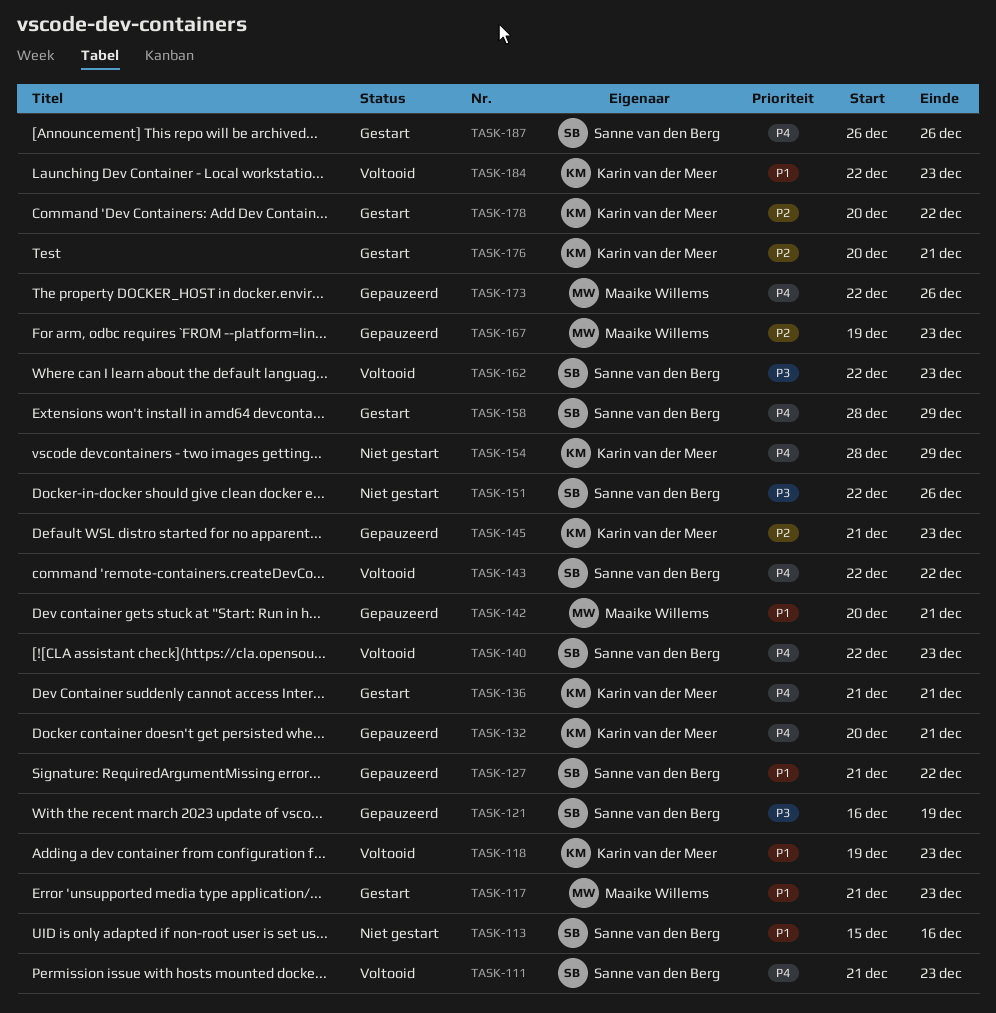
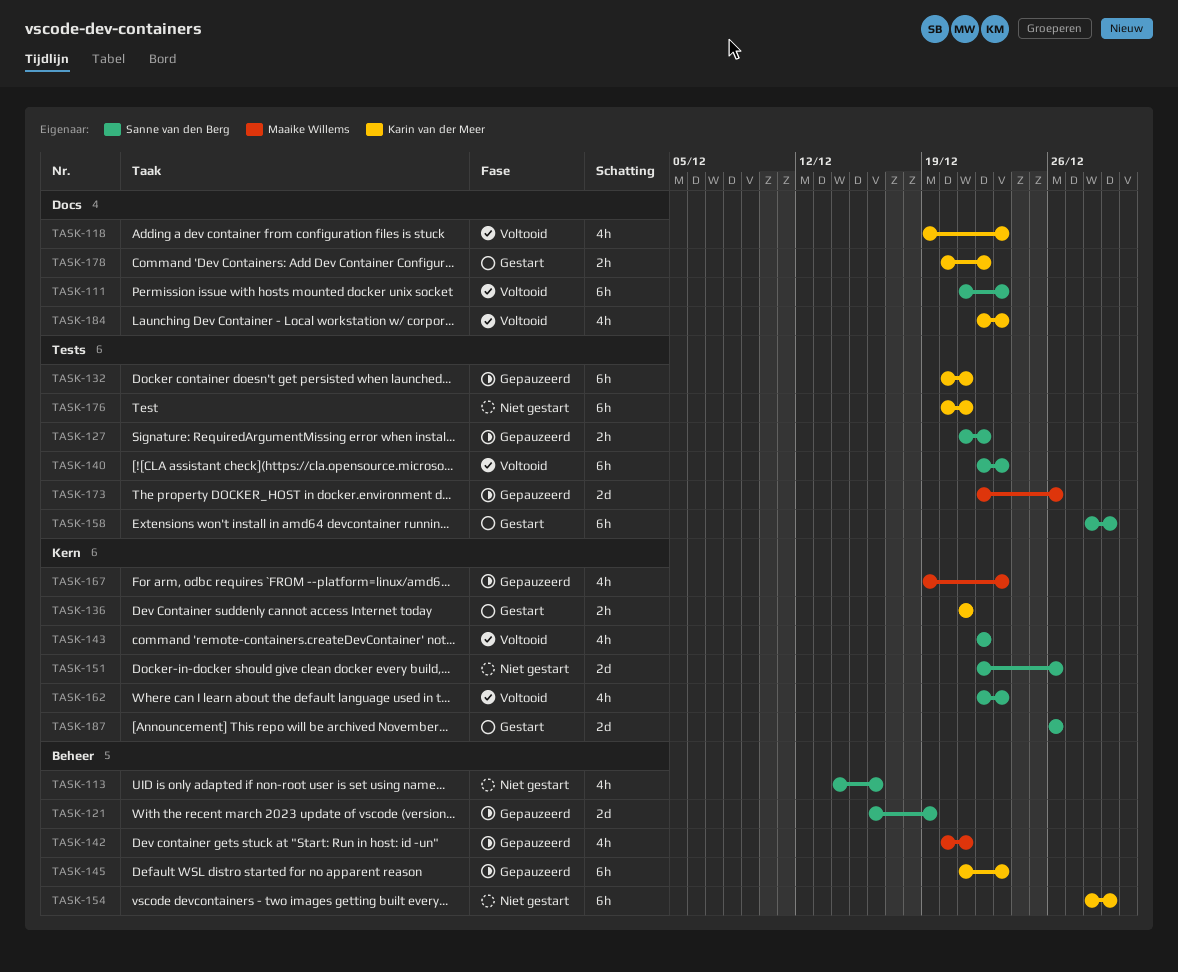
TASK-113, start: Dec 15 -> Dec 14
TASK-117: present -> none
TASK-176, status: Gestart -> Niet gestart

